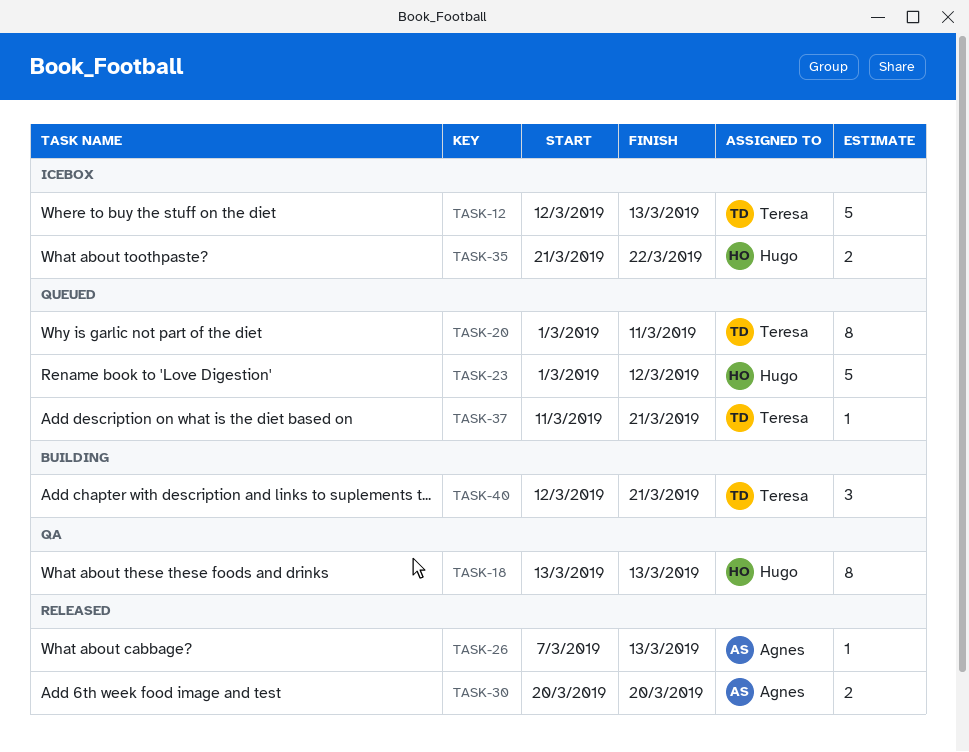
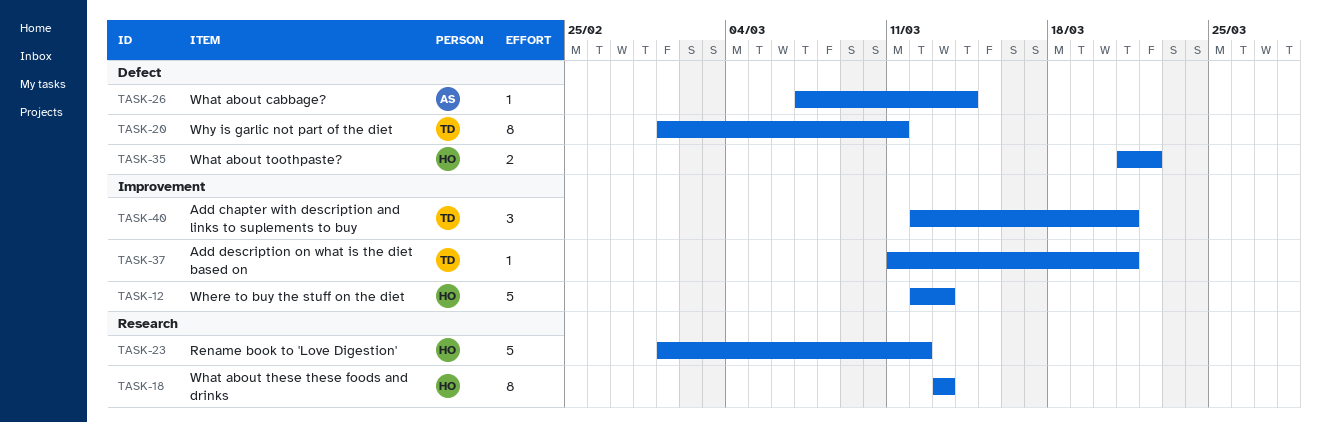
TASK-12, owner: Teresa -> Hugo
TASK-26, due: Mar 13 -> Mar 14
TASK-30: present -> none

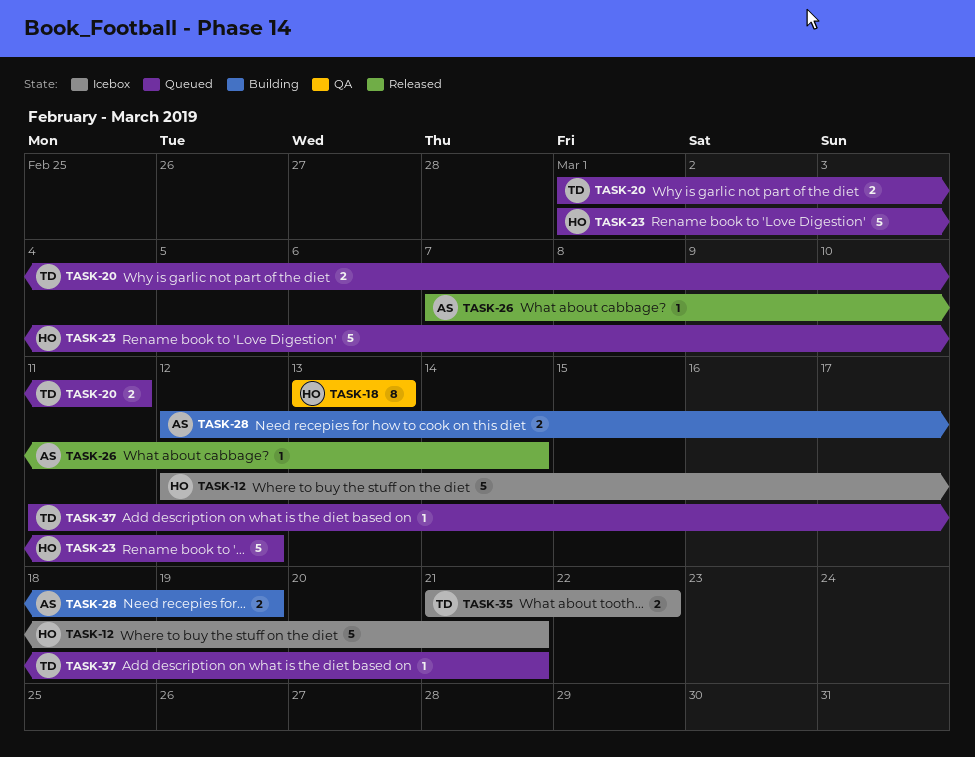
TASK-12, due: Mar 13 -> Mar 21
TASK-20, estimate: 8 -> 2
TASK-28: none -> present
TASK-35, owner: HO -> TD
TASK-40: present -> none

